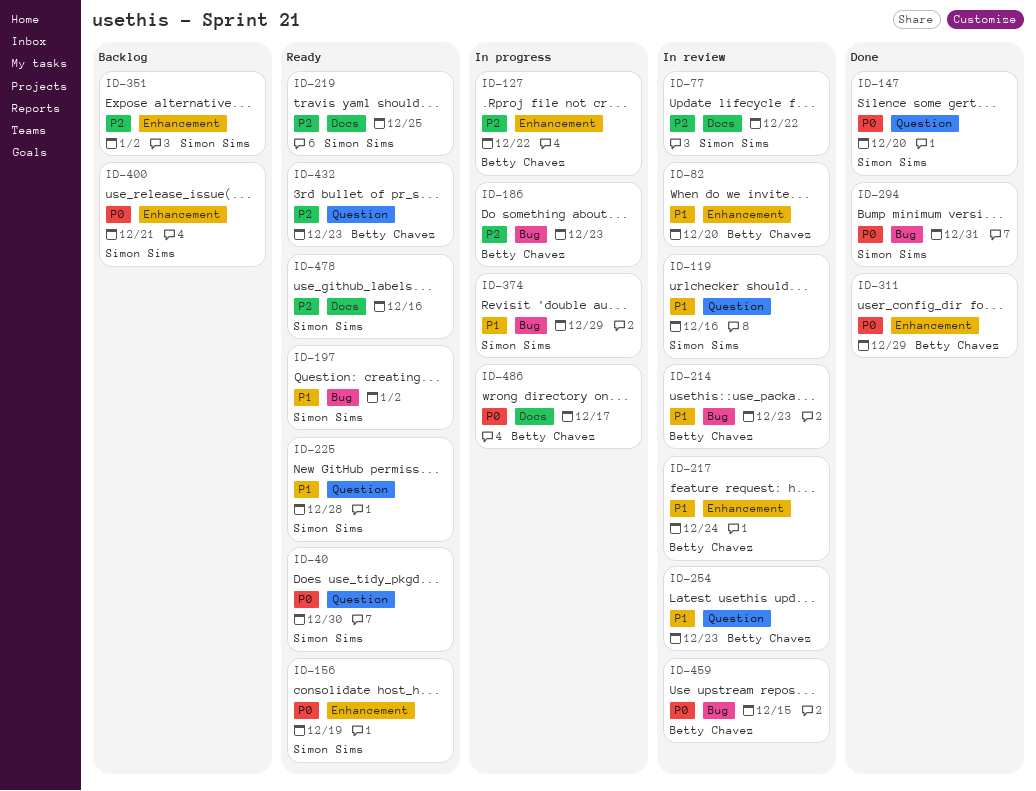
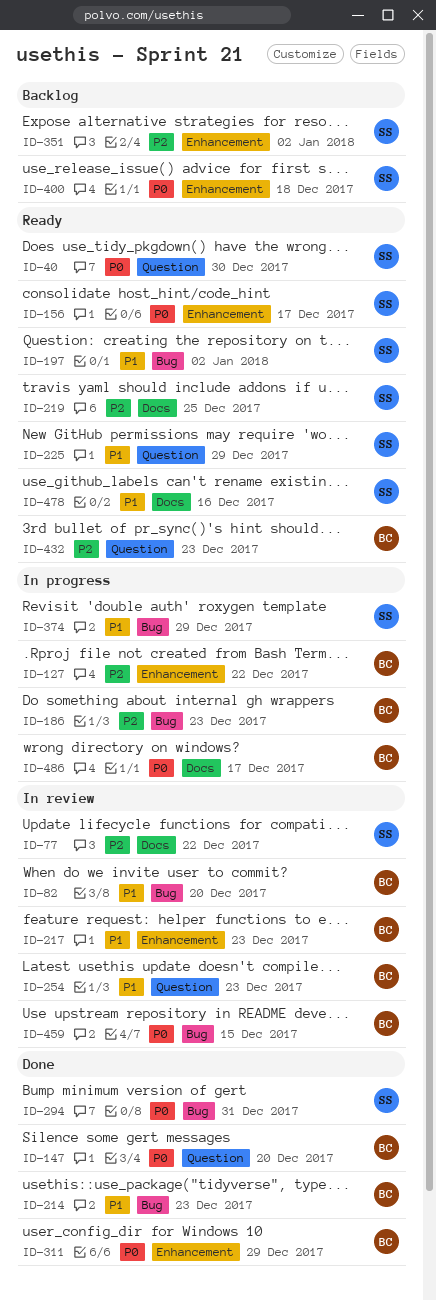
ID-82, label: Enhancement -> Bug
ID-119: present -> none
ID-147, owner: Simon Sims -> Betty Chavez
ID-156, due: Dec 19 -> Dec 17
ID-214, status: In review -> Done
ID-217, due: Dec 24 -> Dec 23
ID-225, due: Dec 28 -> Dec 29
ID-400, due: Dec 21 -> Dec 18
ID-478, priority: P2 -> P1

